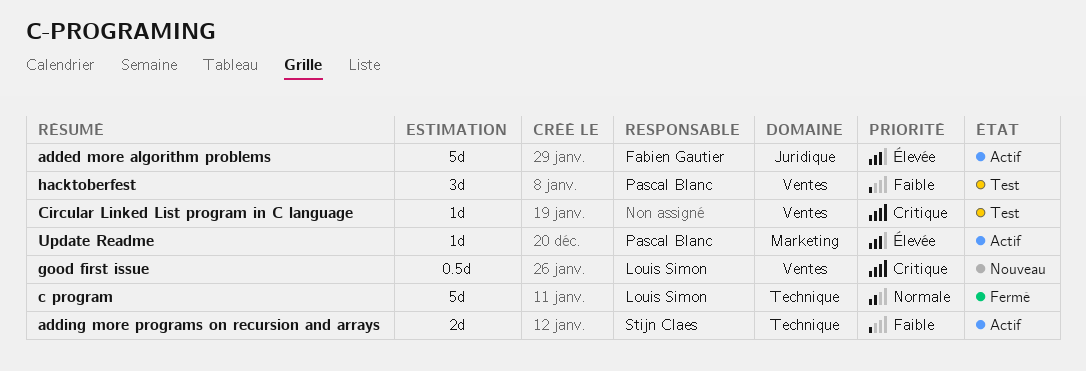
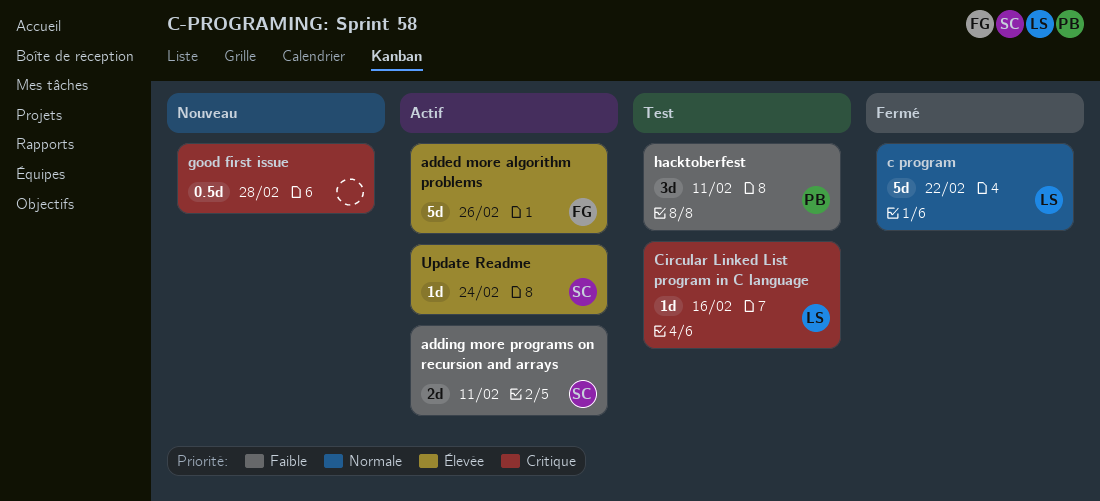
Circular Linked List program in C language, owner: none -> Louis Simon
good first issue, owner: Louis Simon -> none
Update Readme, owner: Pascal Blanc -> Stijn Claes

